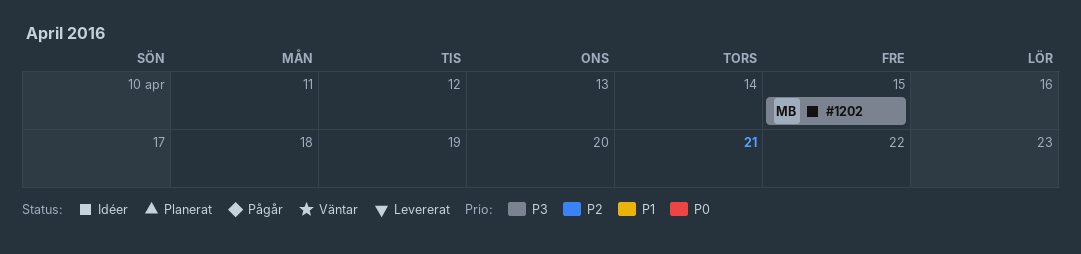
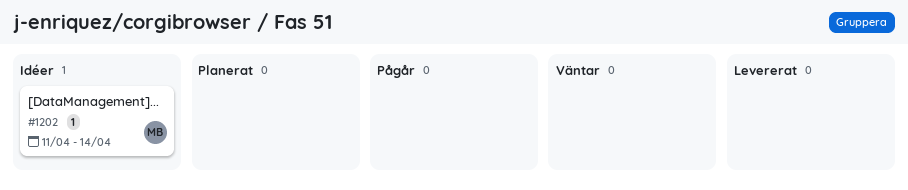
#1202, start: Apr 15 -> Apr 11
#1202, due: Apr 15 -> Apr 14

